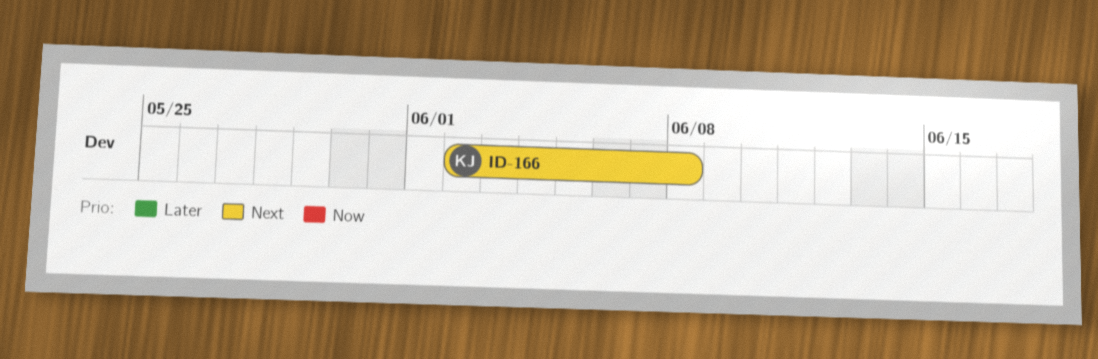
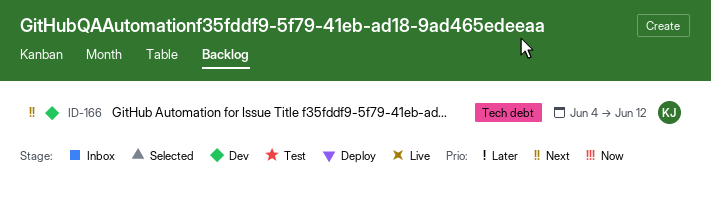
ID-166, start: Jun 2 -> Jun 4
ID-166, due: Jun 8 -> Jun 12

